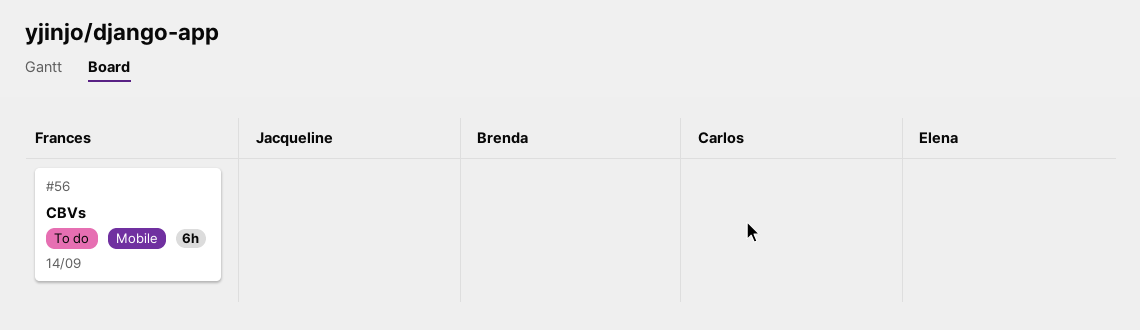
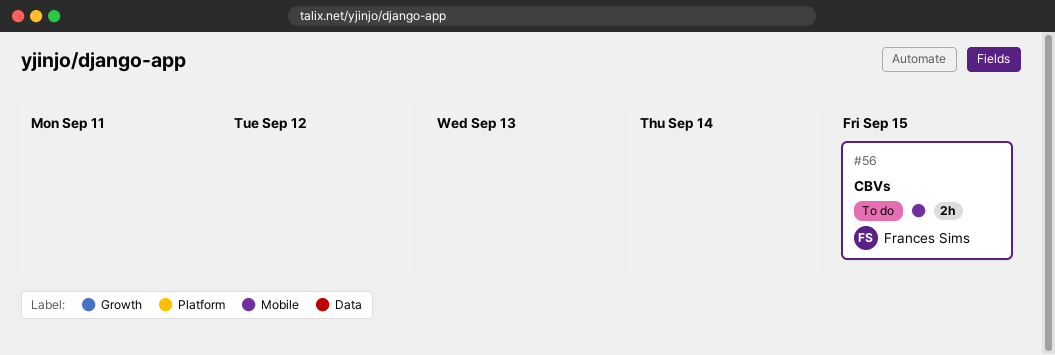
#56, estimate: 6h -> 2h
#56, due: Sep 14 -> Sep 15

